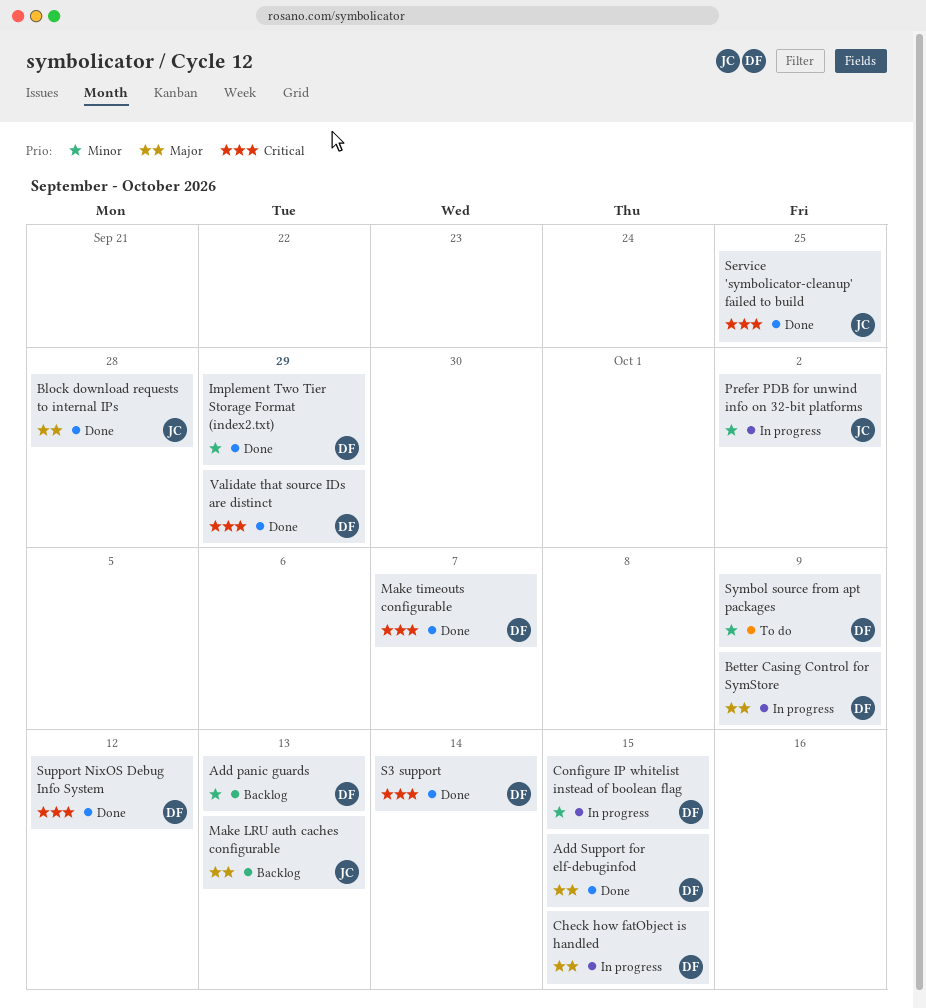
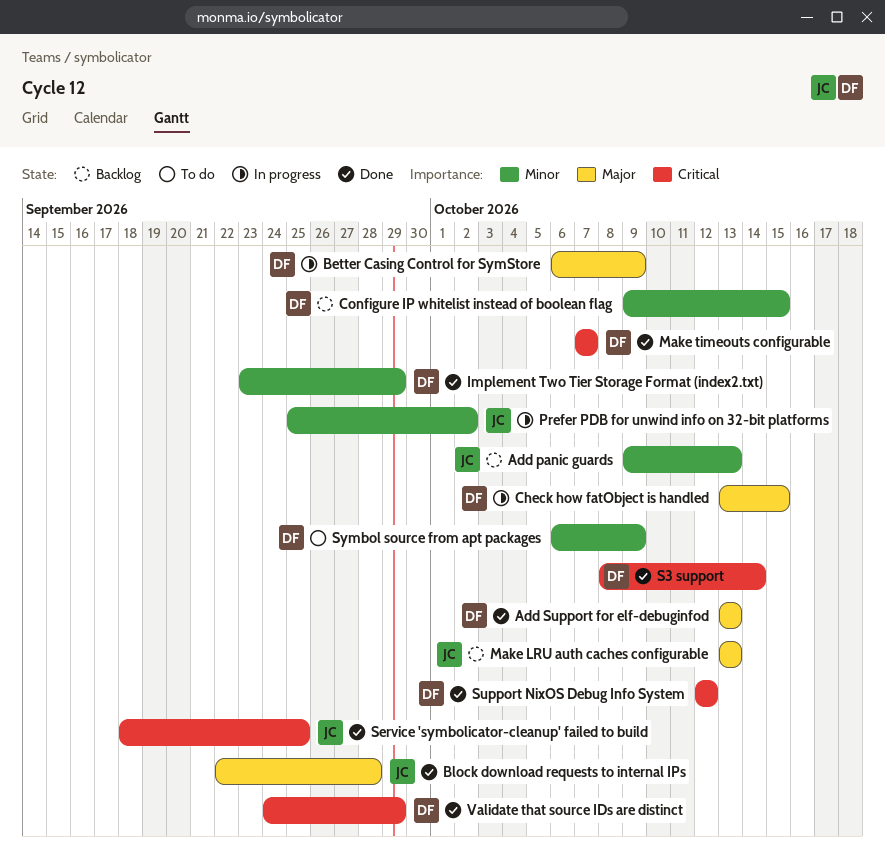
Add panic guards, owner: DF -> JC
Add Support for elf-debuginfod, due: Oct 15 -> Oct 13
Configure IP whitelist instead of boolean flag, status: In progress -> Backlog

